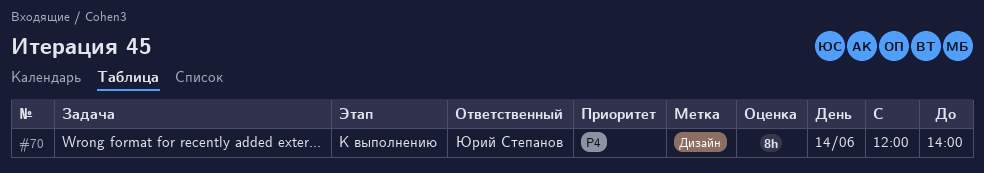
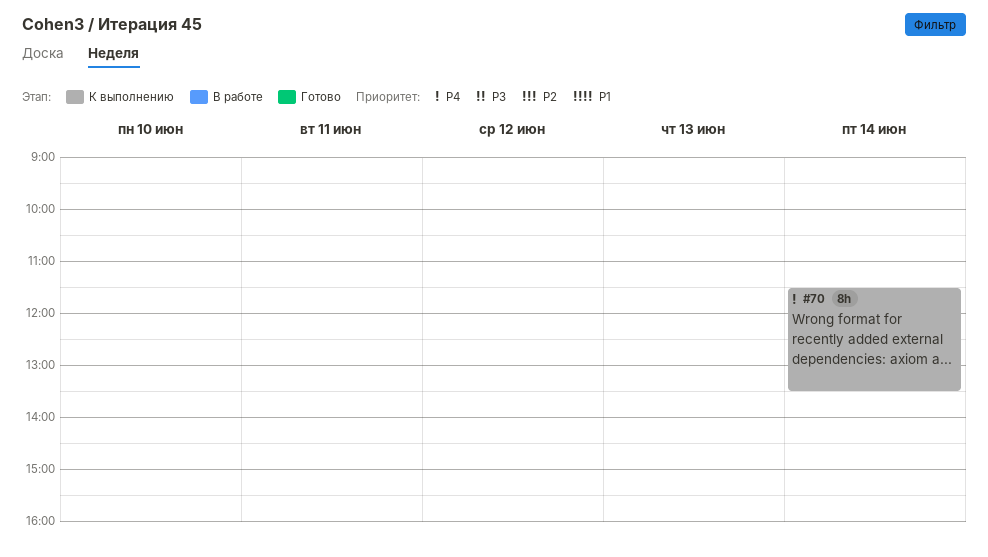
#70, begins: 12:00 -> 11:30
#70, ends: 14:00 -> 13:30

